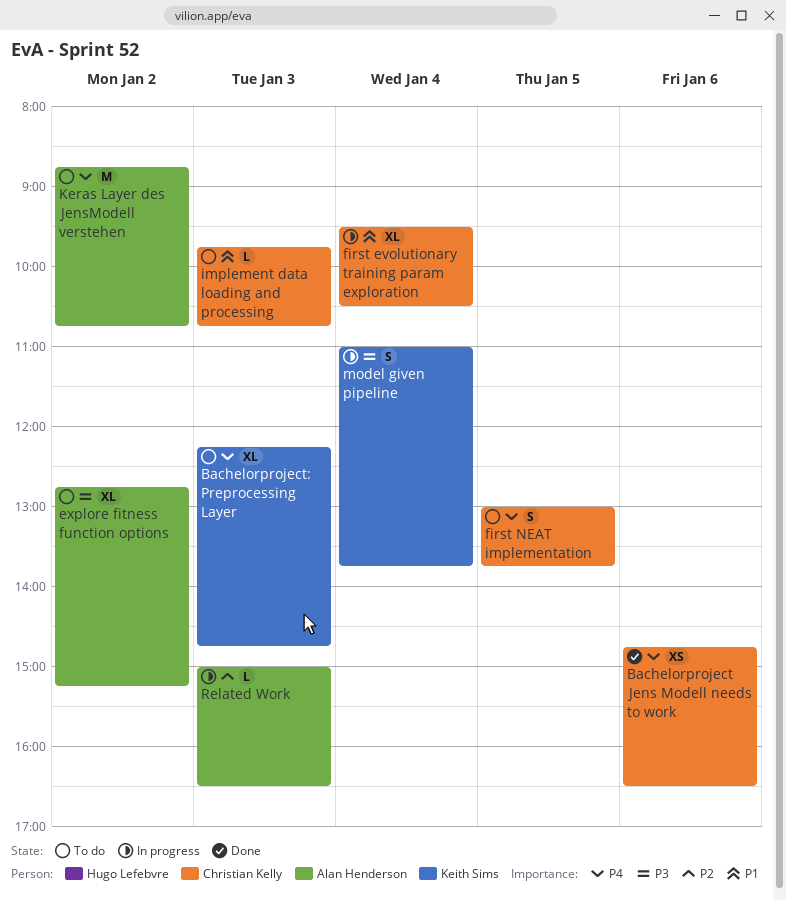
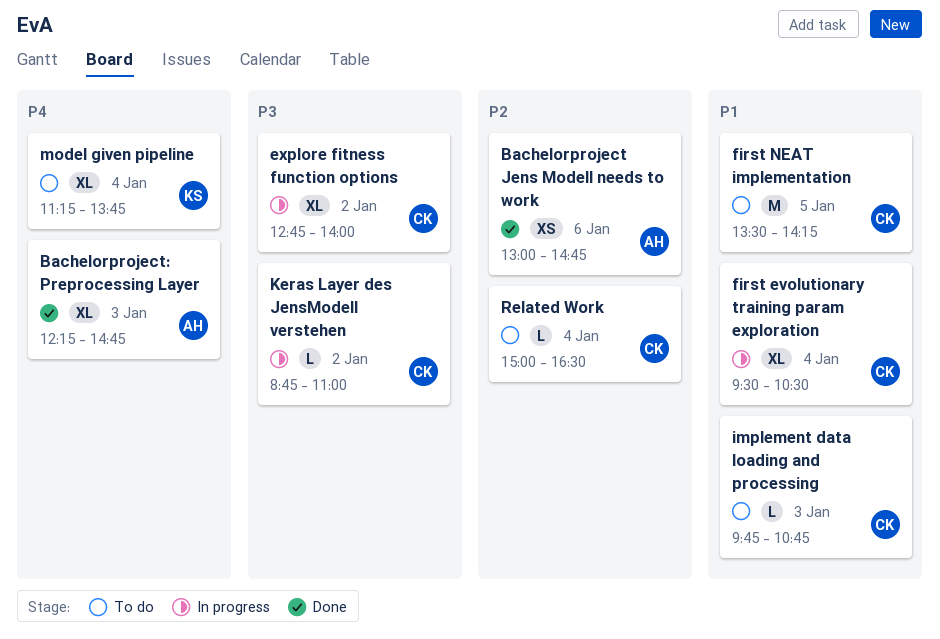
Bachelorproject Jens Modell needs to work, owner: Christian Kelly -> Alan Henderson
Bachelorproject Jens Modell needs to work, priority: P4 -> P2
Bachelorproject Jens Modell needs to work, begins: 14:45 -> 13:00
Bachelorproject Jens Modell needs to work, ends: 16:30 -> 14:45
Bachelorproject: Preprocessing Layer, status: To do -> Done
Bachelorproject: Preprocessing Layer, owner: Keith Sims -> Alan Henderson
explore fitness function options, status: To do -> In progress
explore fitness function options, owner: Alan Henderson -> Christian Kelly
explore fitness function options, ends: 15:15 -> 14:00
first NEAT implementation, priority: P4 -> P1
first NEAT implementation, estimate: S -> M
first NEAT implementation, begins: 13:00 -> 13:30
first NEAT implementation, ends: 13:45 -> 14:15
Keras Layer des JensModell verstehen, status: To do -> In progress
Keras Layer des JensModell verstehen, owner: Alan Henderson -> Christian Kelly
Keras Layer des JensModell verstehen, priority: P4 -> P3
Keras Layer des JensModell verstehen, estimate: M -> L
Keras Layer des JensModell verstehen, ends: 10:45 -> 11:00
model given pipeline, status: In progress -> To do
model given pipeline, priority: P3 -> P4
model given pipeline, estimate: S -> XL
model given pipeline, begins: 11:00 -> 11:15
Related Work, status: In progress -> To do
Related Work, owner: Alan Henderson -> Christian Kelly
Related Work, day: Jan 3 -> Jan 4

